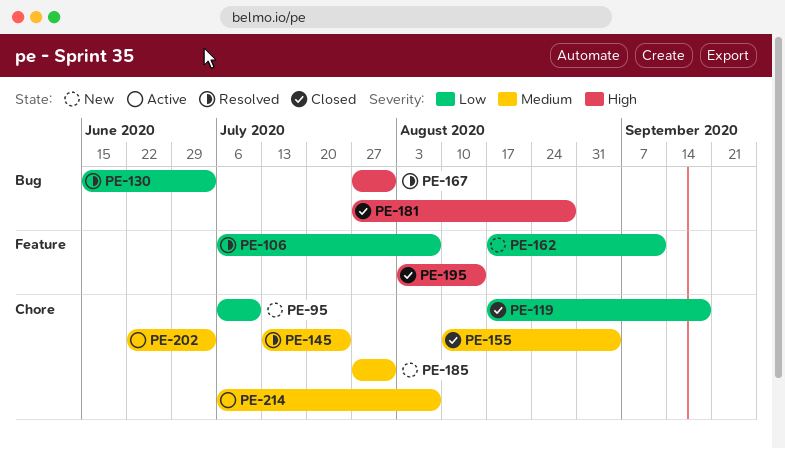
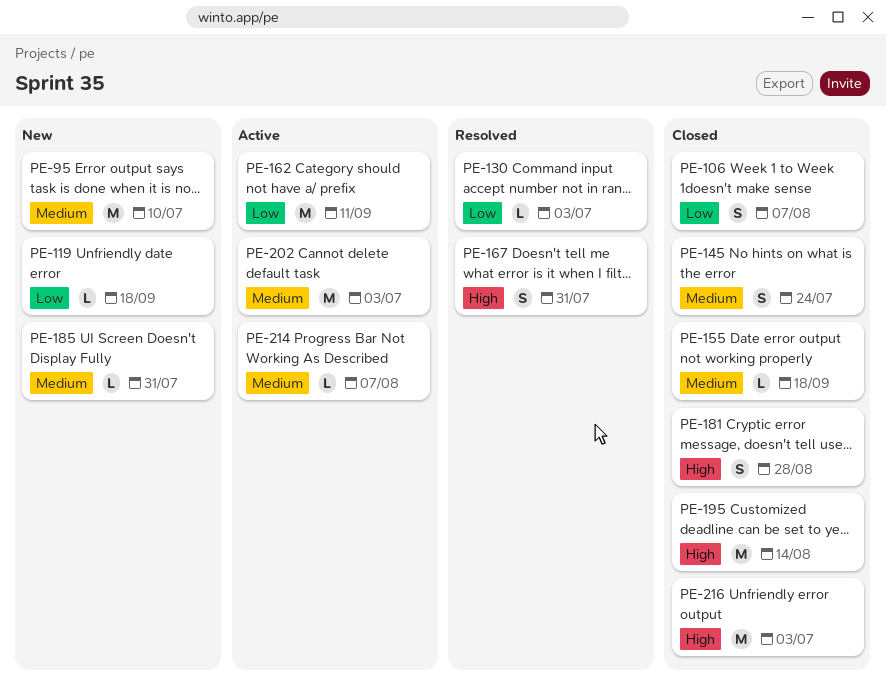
PE-95, priority: Low -> Medium
PE-106, status: Resolved -> Closed
PE-119, status: Closed -> New
PE-145, status: Resolved -> Closed
PE-155, due: Sep 4 -> Sep 18
PE-162, status: New -> Active
PE-216: none -> present

